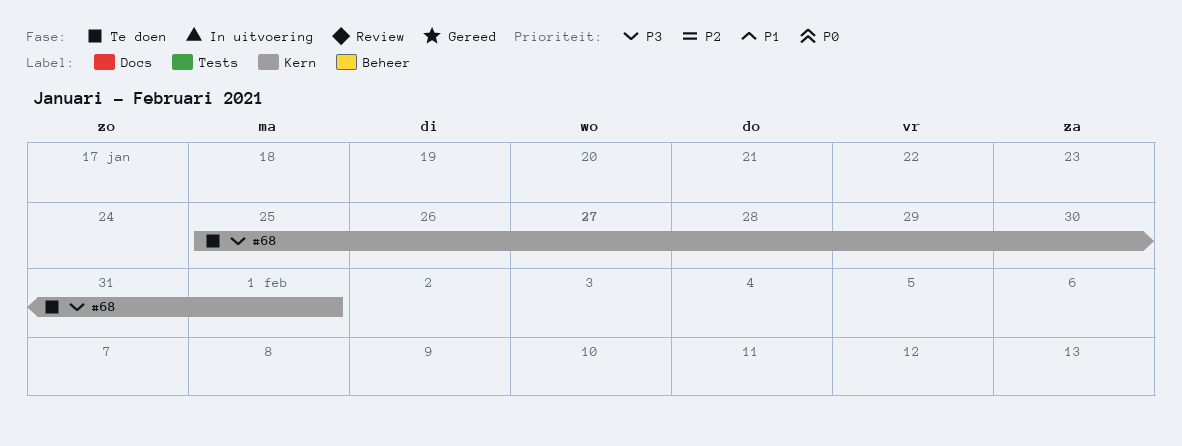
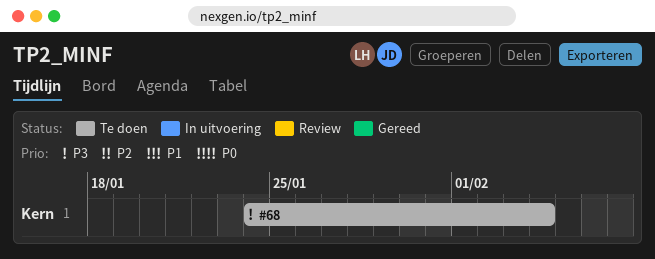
#68, start: Jan 25 -> Jan 24
#68, due: Feb 1 -> Feb 4

